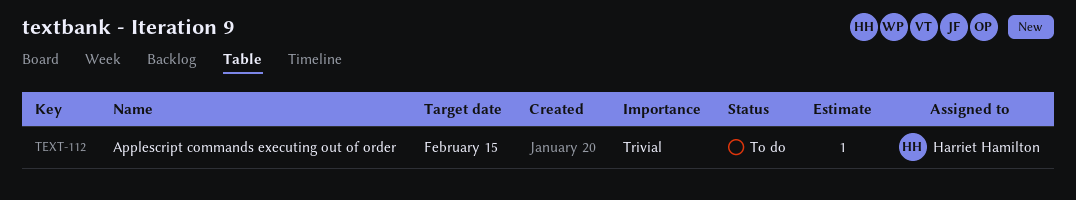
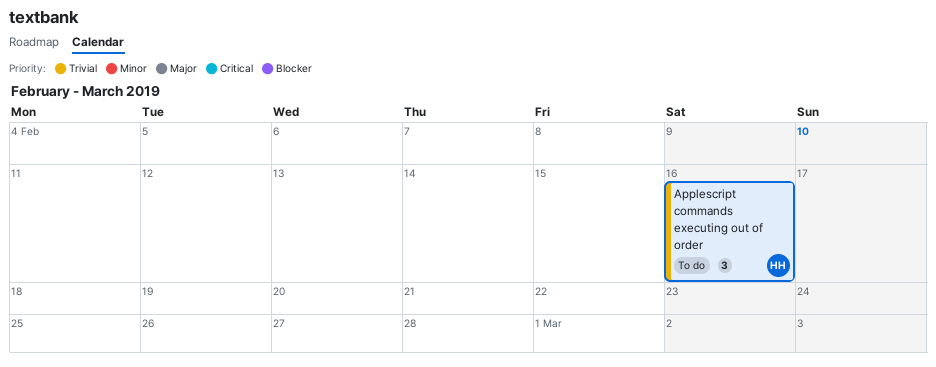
Applescript commands executing out of order, estimate: 1 -> 3
Applescript commands executing out of order, due: Feb 15 -> Feb 16

